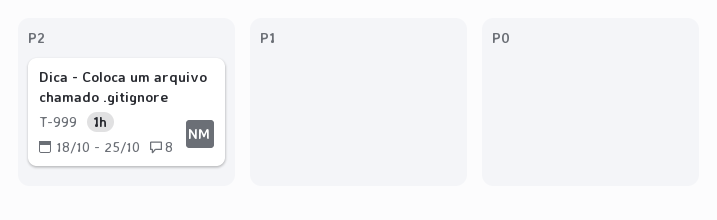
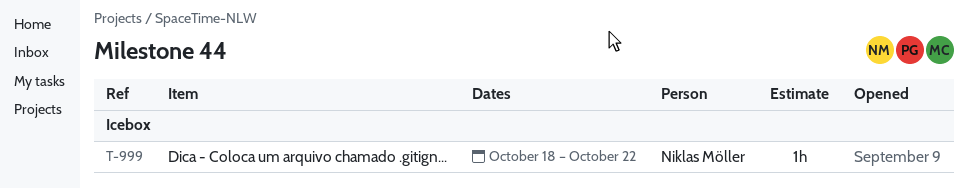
T-999, due: Oct 25 -> Oct 22

